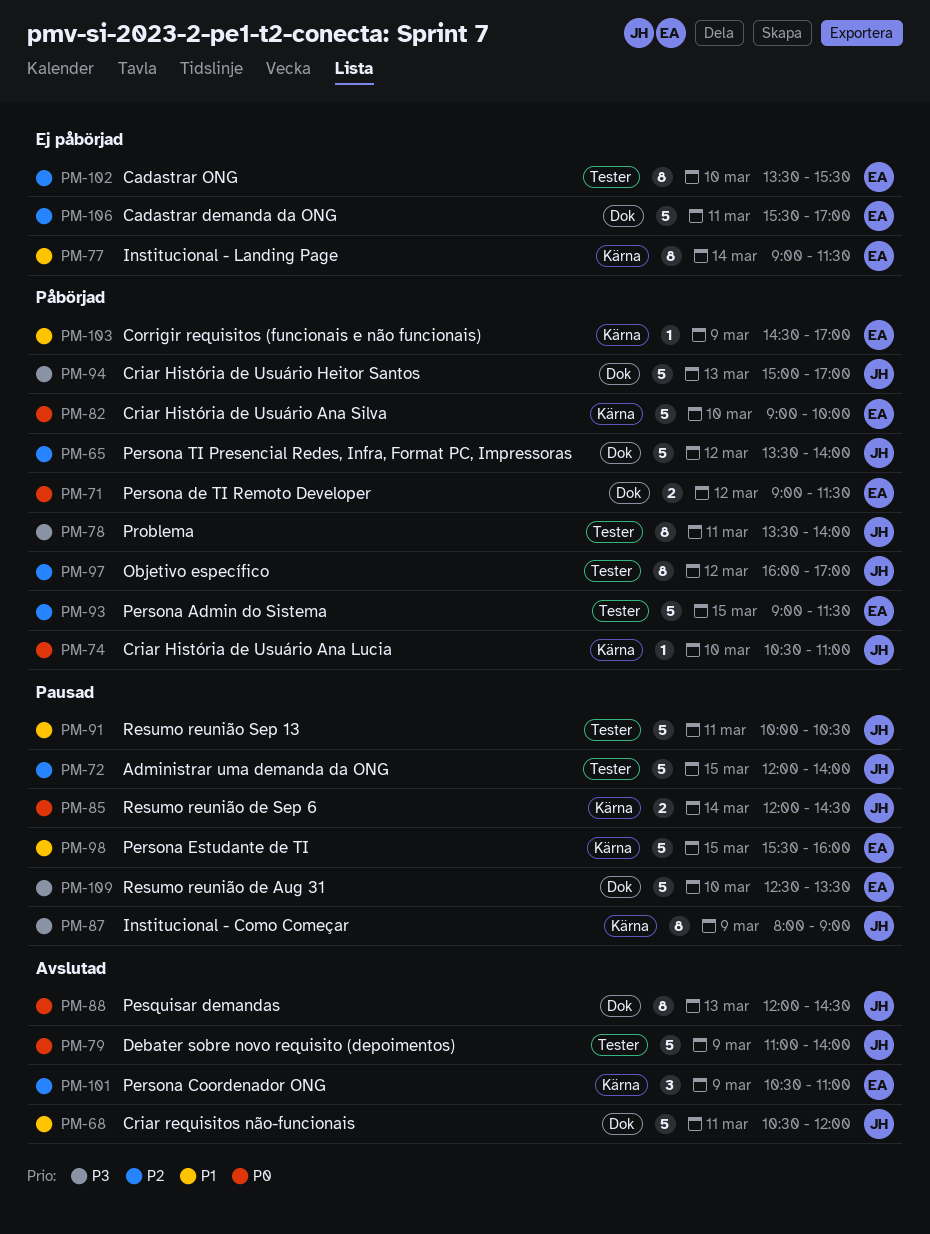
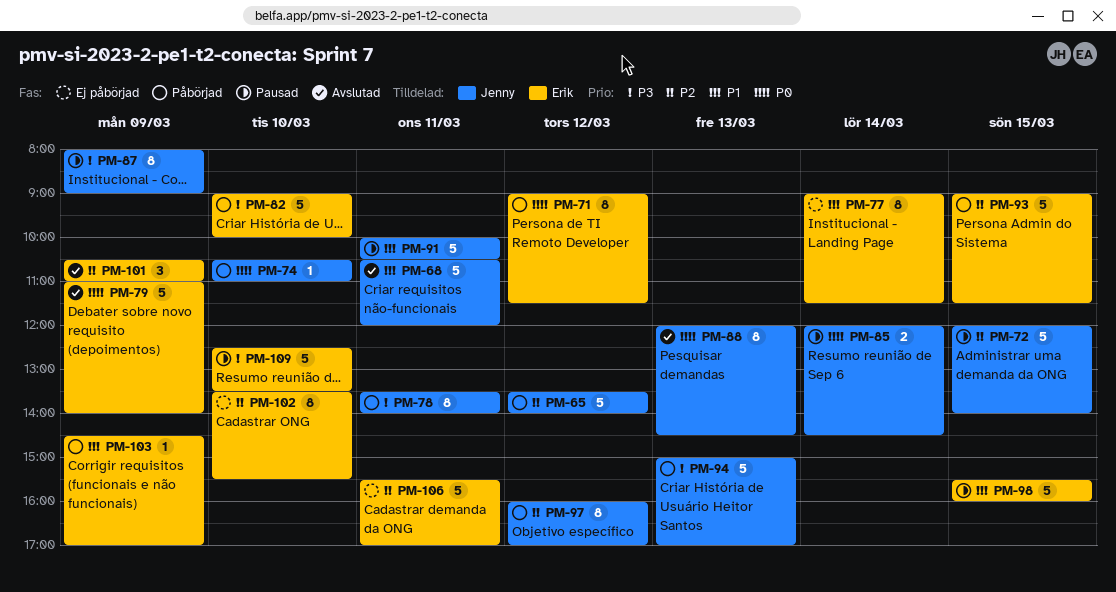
PM-71, estimate: 2 -> 8
PM-79, owner: Jenny -> Erik
PM-82, priority: P0 -> P3

